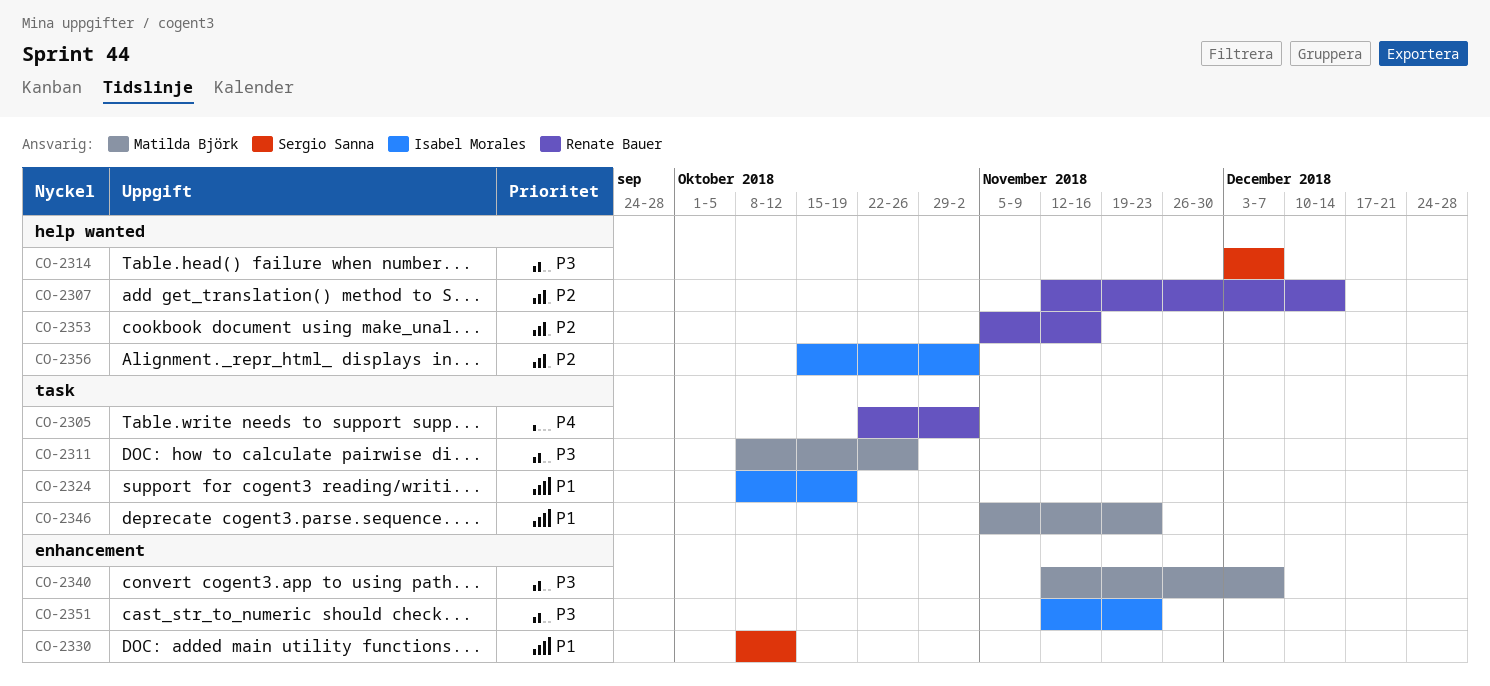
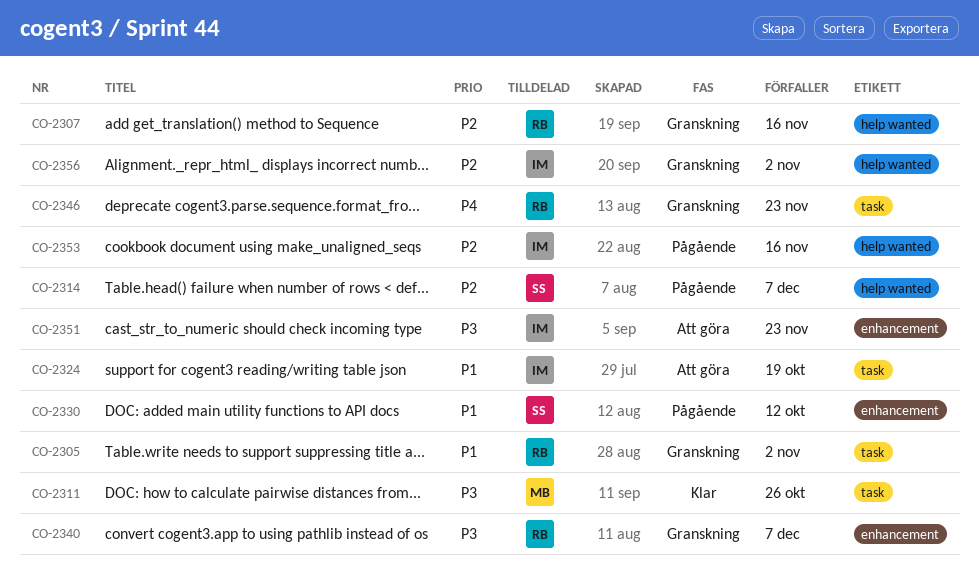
CO-2305, priority: P4 -> P1
CO-2307, due: Dec 14 -> Nov 16
CO-2314, priority: P3 -> P2
CO-2340, owner: Matilda Björk -> Renate Bauer
CO-2346, owner: Matilda Björk -> Renate Bauer
CO-2346, priority: P1 -> P4
CO-2353, owner: Renate Bauer -> Isabel Morales

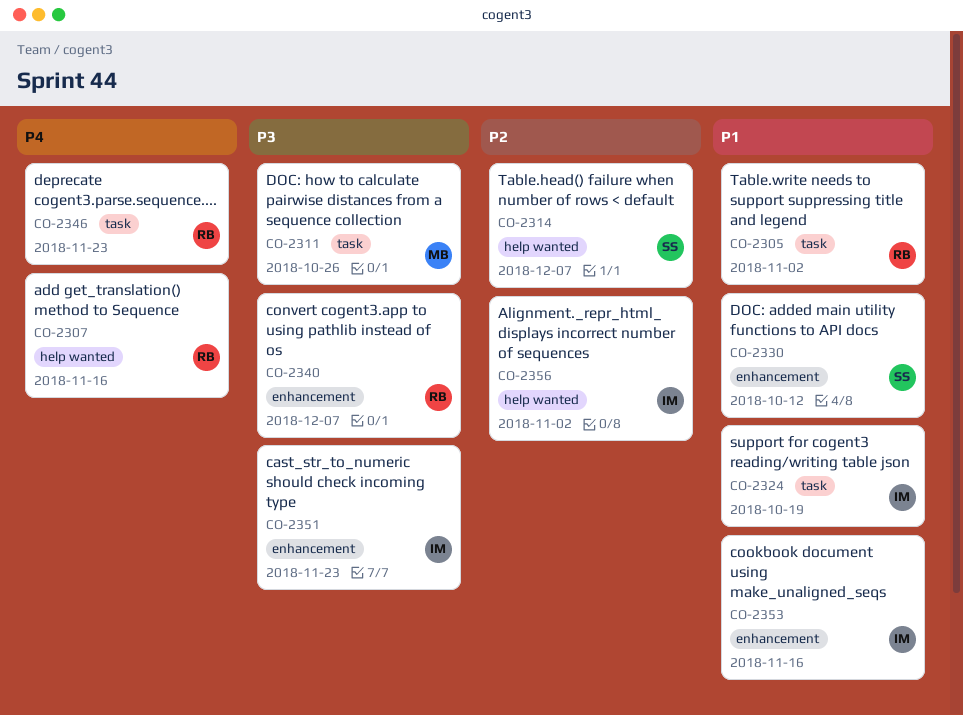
CO-2307, priority: P2 -> P4
CO-2353, priority: P2 -> P1
CO-2353, label: help wanted -> enhancement

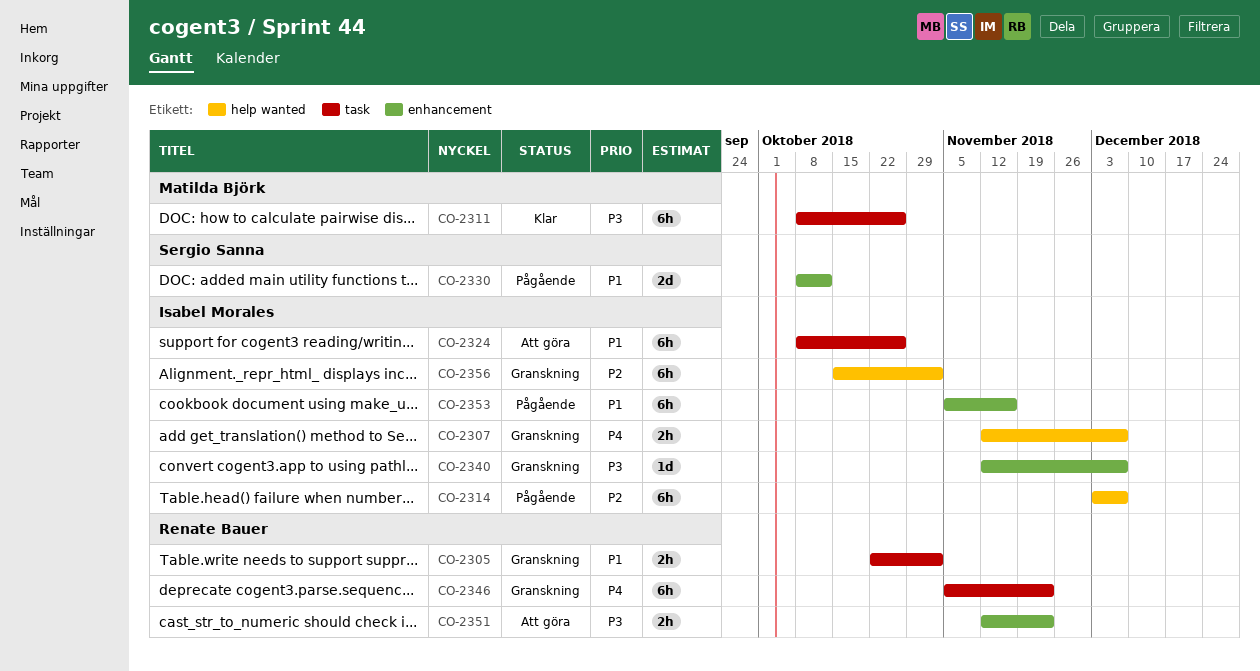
CO-2307, owner: Renate Bauer -> Isabel Morales
CO-2307, due: Nov 16 -> Dec 7
CO-2314, owner: Sergio Sanna -> Isabel Morales
CO-2324, due: Oct 19 -> Oct 26
CO-2340, owner: Renate Bauer -> Isabel Morales
CO-2351, owner: Isabel Morales -> Renate Bauer

